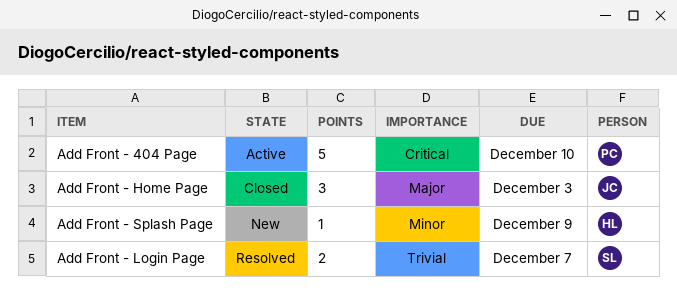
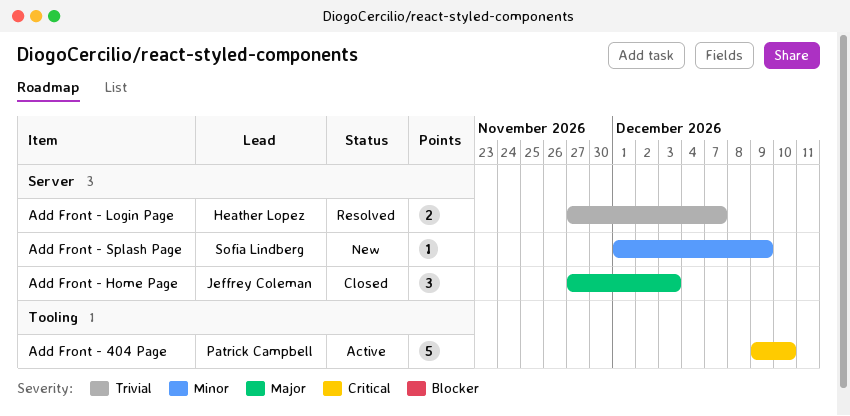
Add Front - Login Page, owner: Sofia Lindberg -> Heather Lopez
Add Front - Splash Page, owner: Heather Lopez -> Sofia Lindberg

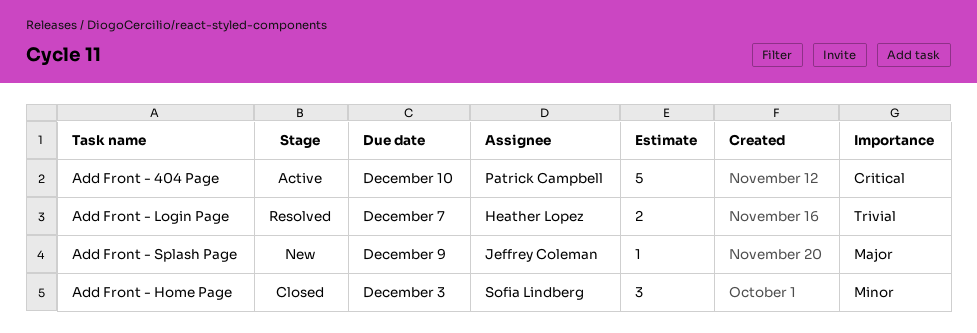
Add Front - Home Page, owner: Jeffrey Coleman -> Sofia Lindberg
Add Front - Home Page, priority: Major -> Minor
Add Front - Splash Page, owner: Sofia Lindberg -> Jeffrey Coleman
Add Front - Splash Page, priority: Minor -> Major

